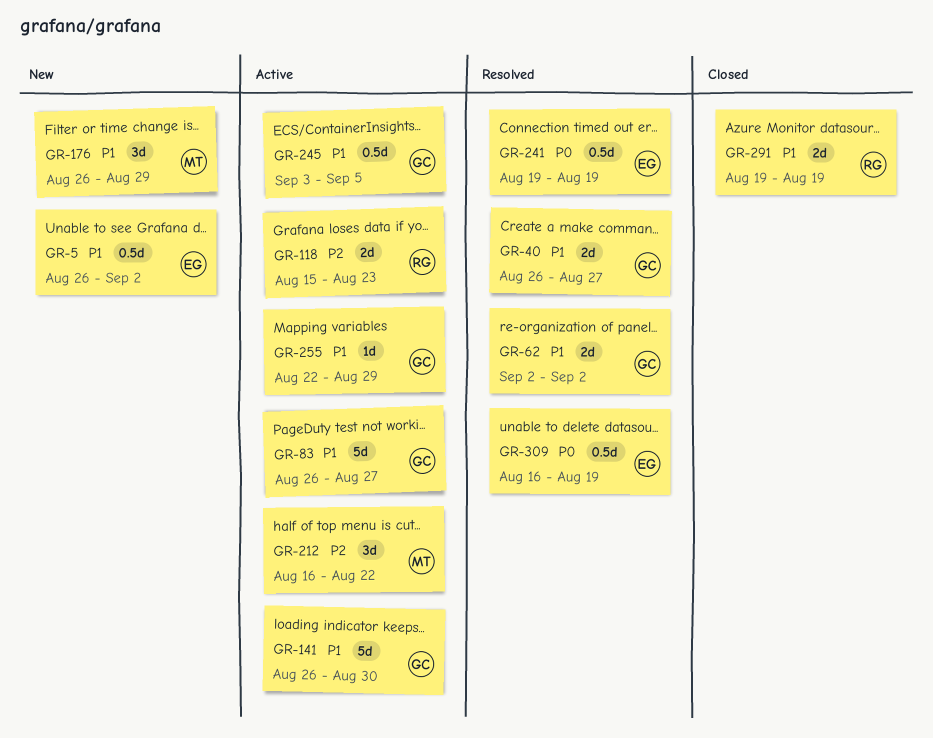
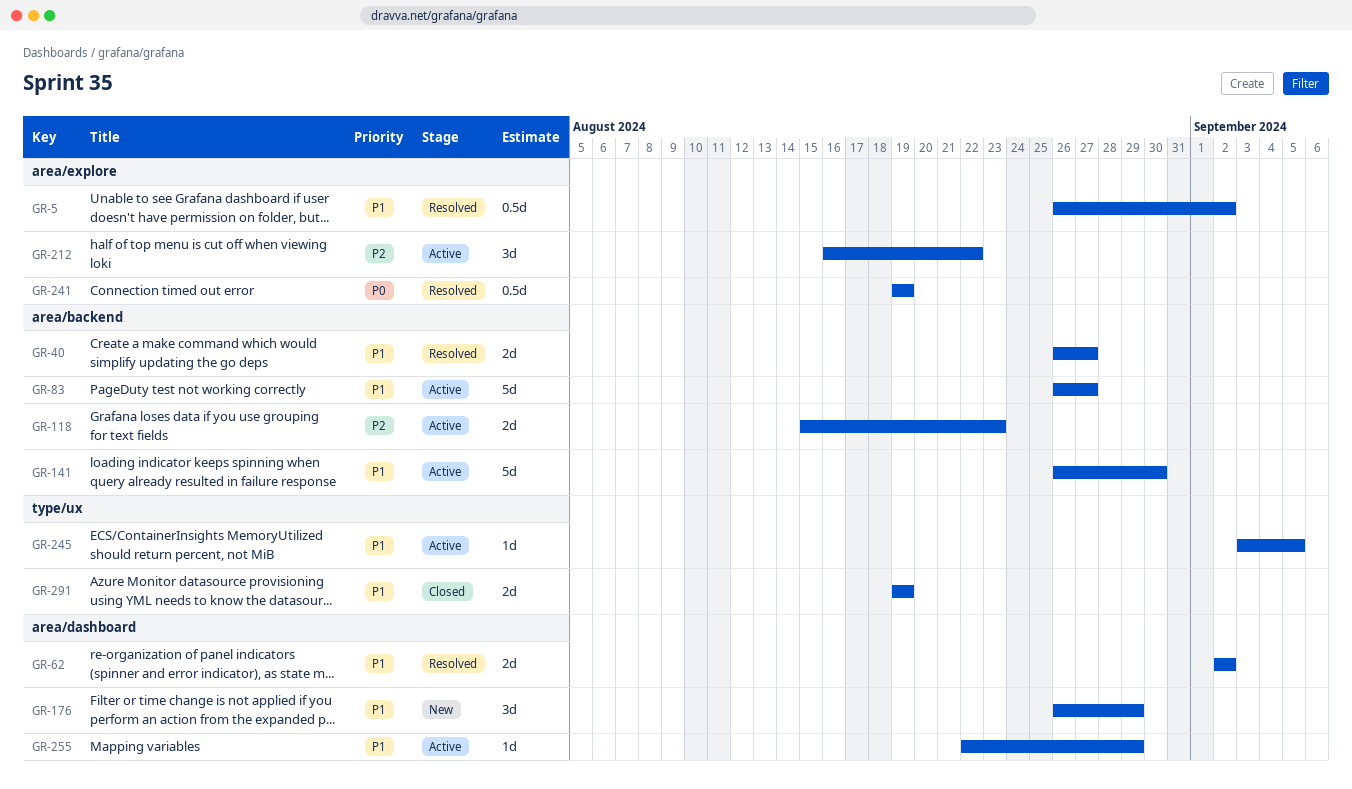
GR-5, status: New -> Resolved
GR-245, estimate: 0.5d -> 1d
GR-309: present -> none

